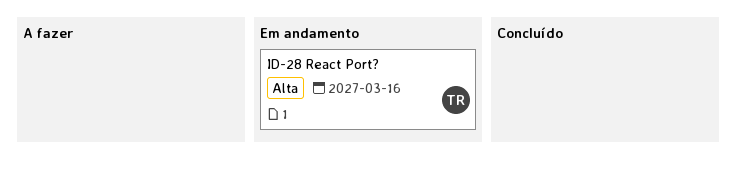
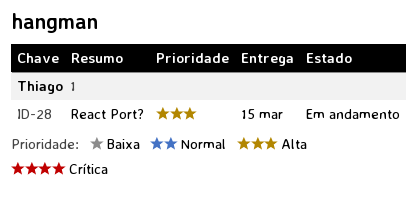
ID-28, due: Mar 16 -> Mar 15

